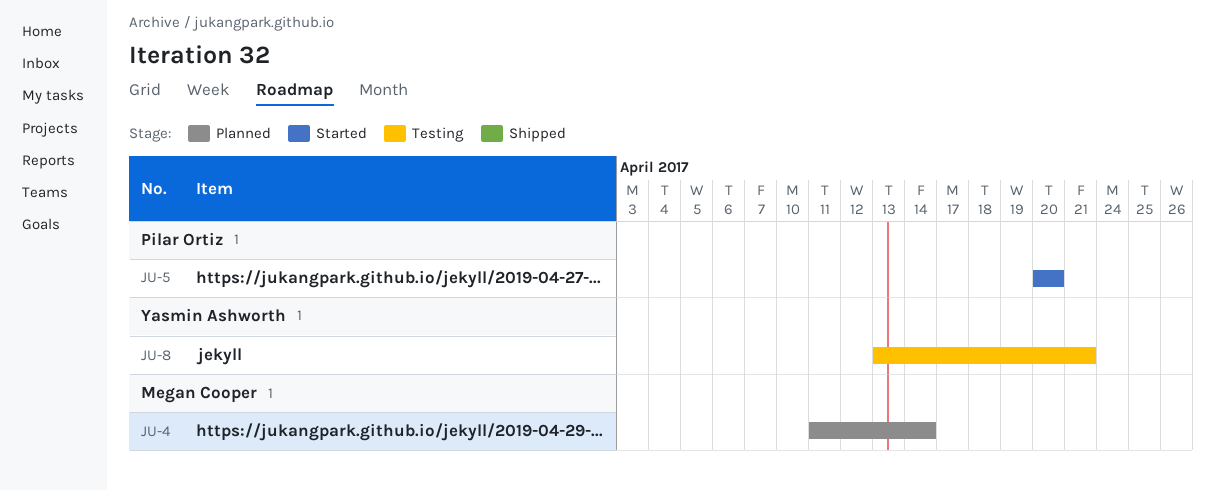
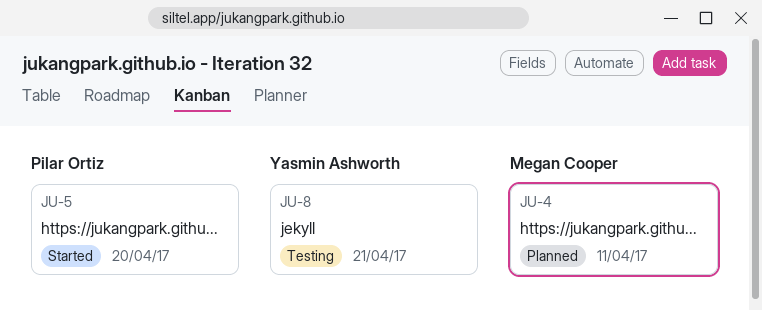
JU-4, due: Apr 14 -> Apr 11

